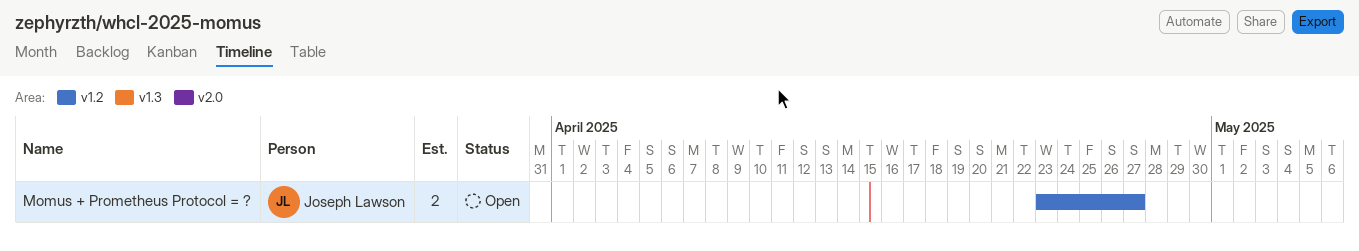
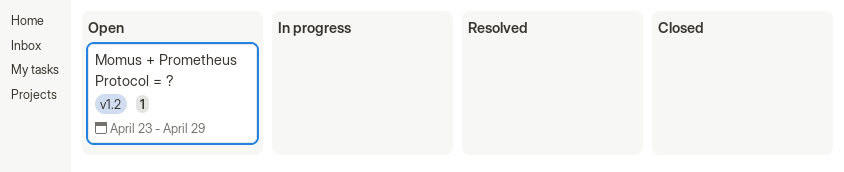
Momus + Prometheus Protocol = ?, estimate: 2 -> 1
Momus + Prometheus Protocol = ?, due: Apr 27 -> Apr 29

